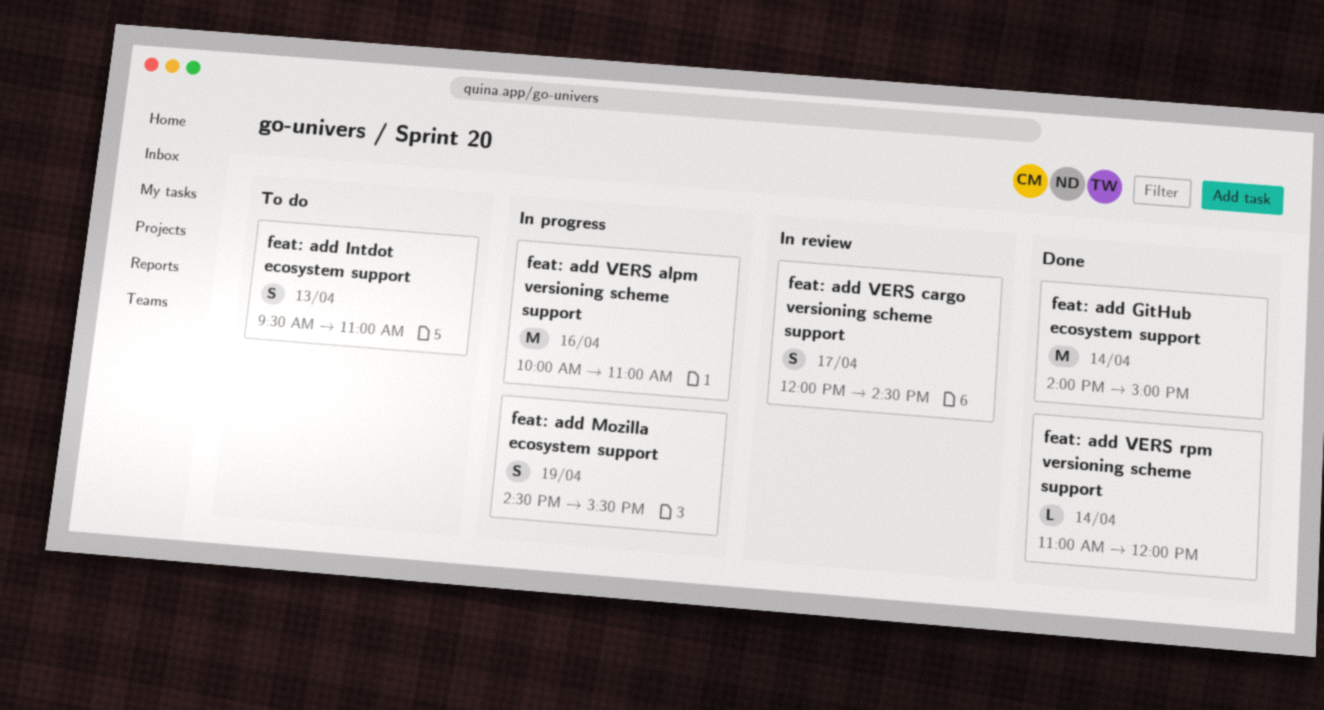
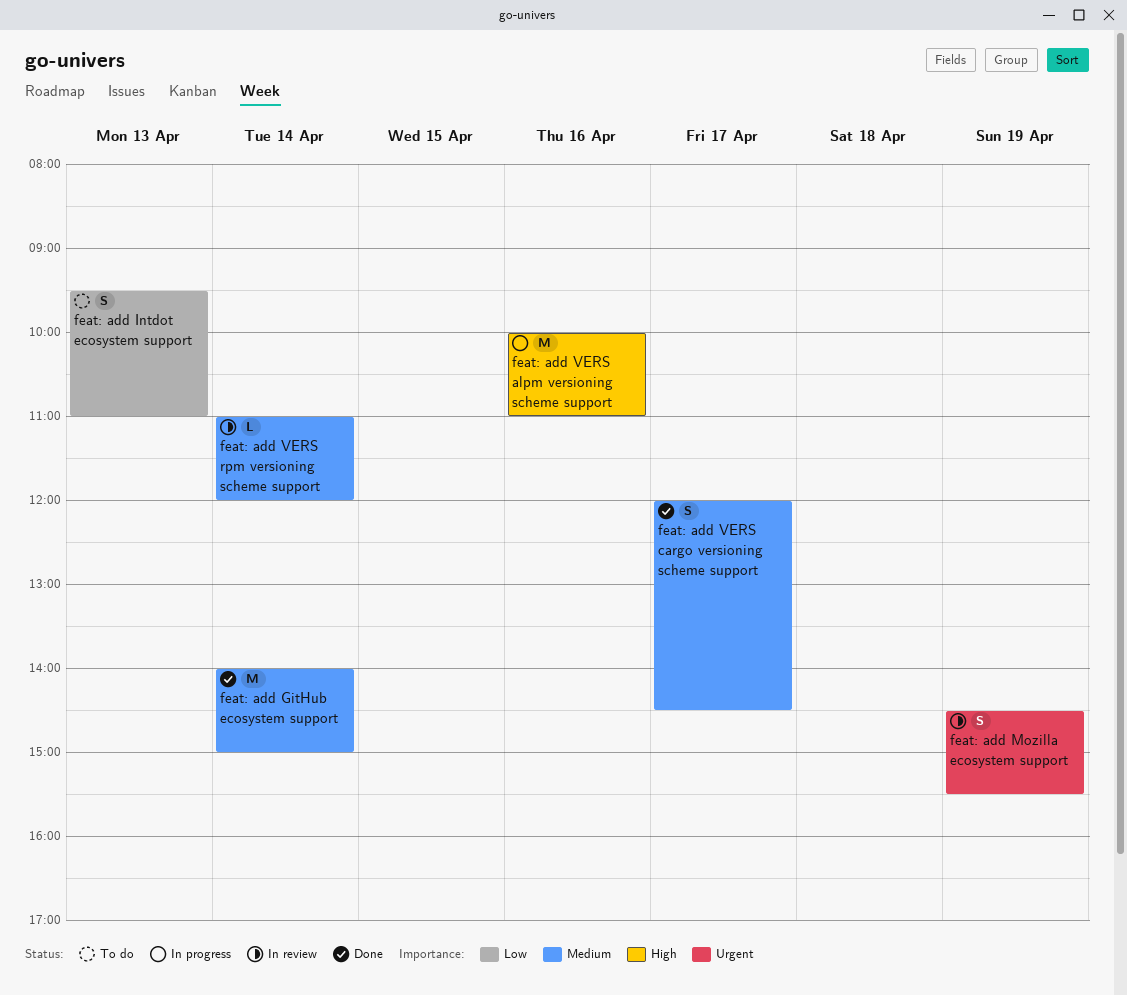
feat: add Mozilla ecosystem support, status: In progress -> In review
feat: add VERS cargo versioning scheme support, status: In review -> Done
feat: add VERS rpm versioning scheme support, status: Done -> In review

